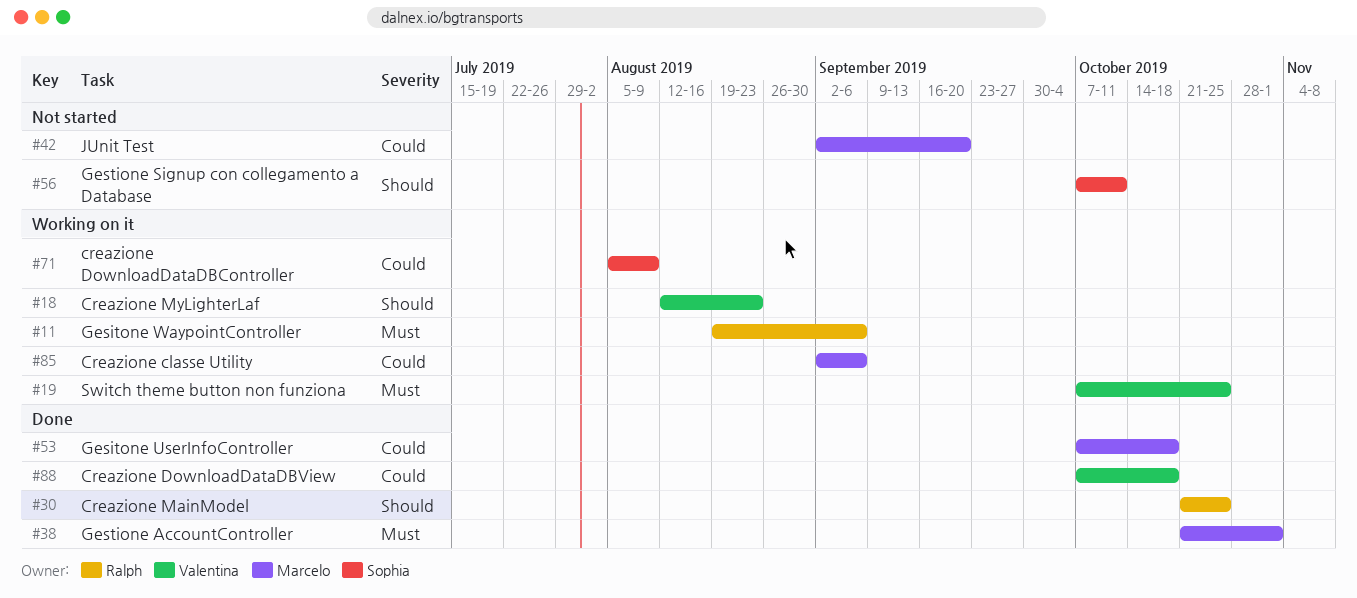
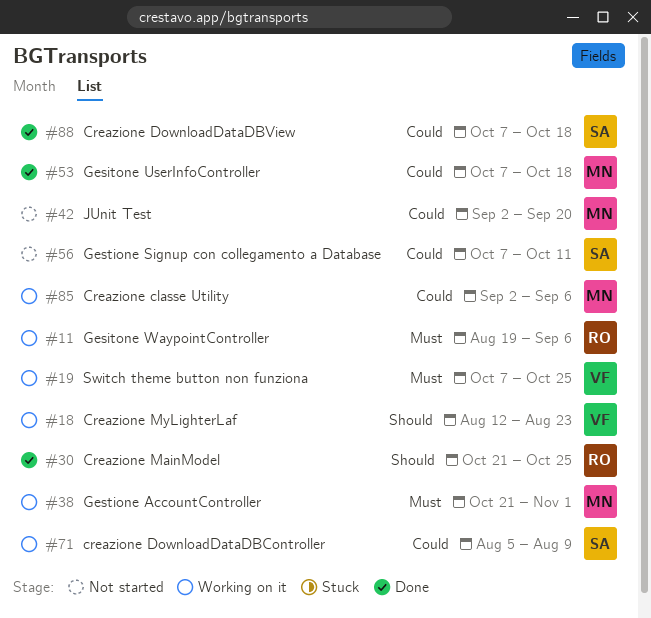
#38, status: Done -> Working on it
#56, priority: Should -> Could
#88, owner: Valentina -> Sophia

